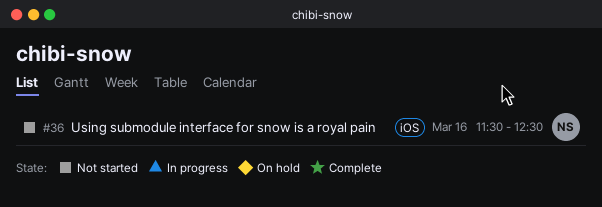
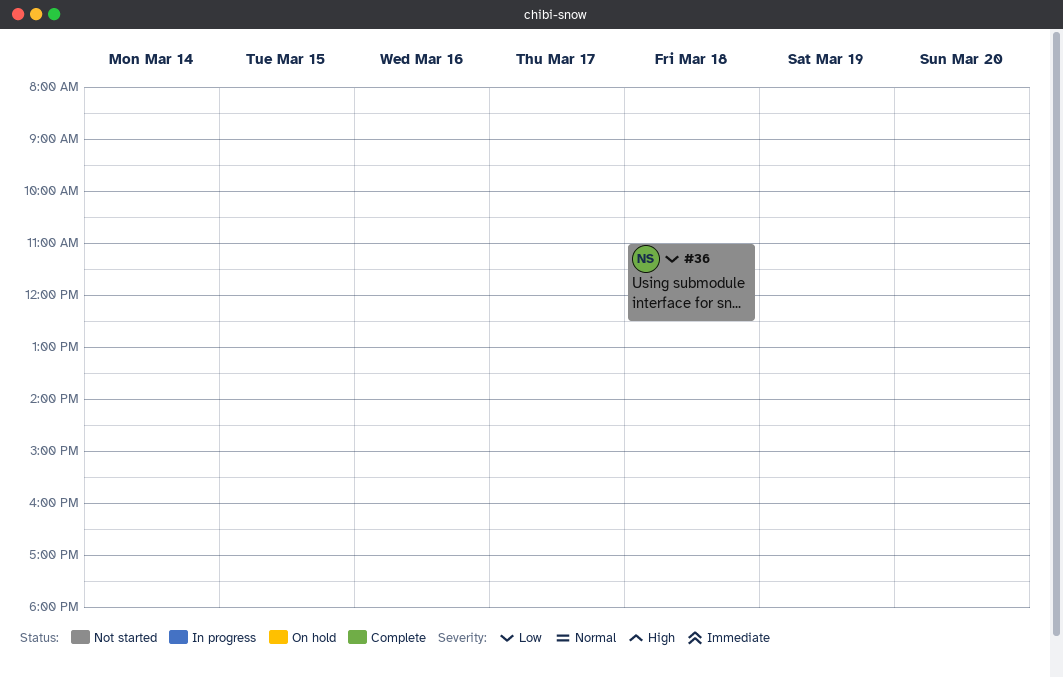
#36, day: Mar 16 -> Mar 18
#36, begins: 11:30 -> 11:00

